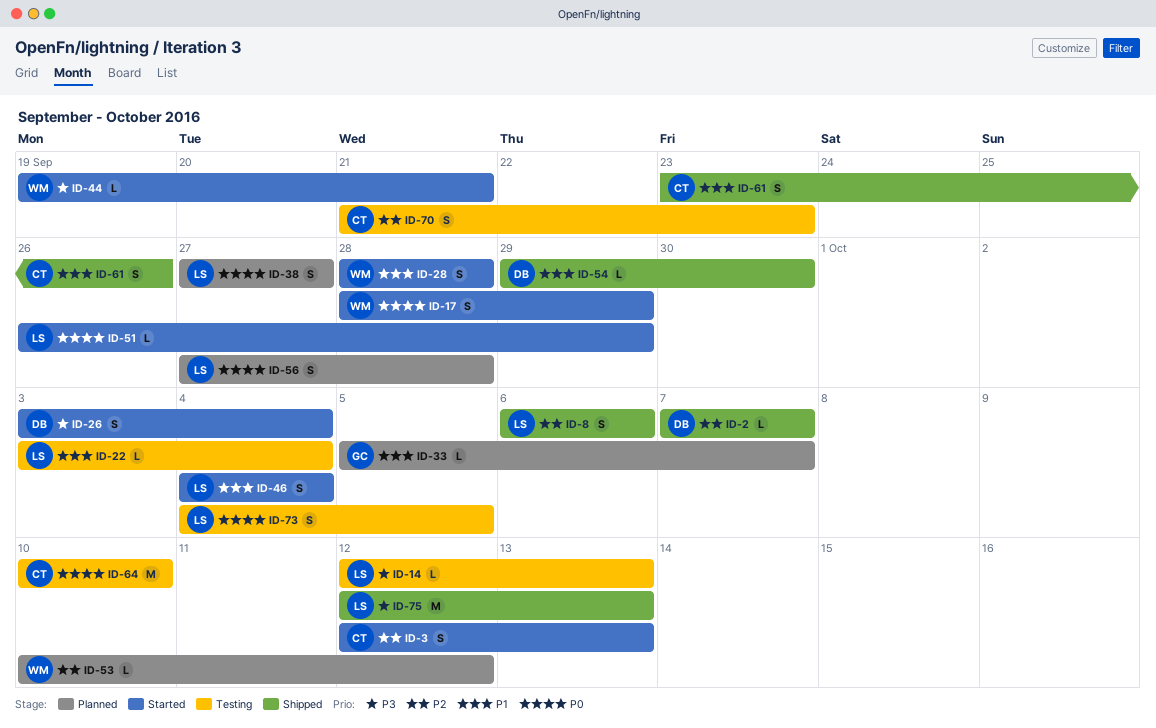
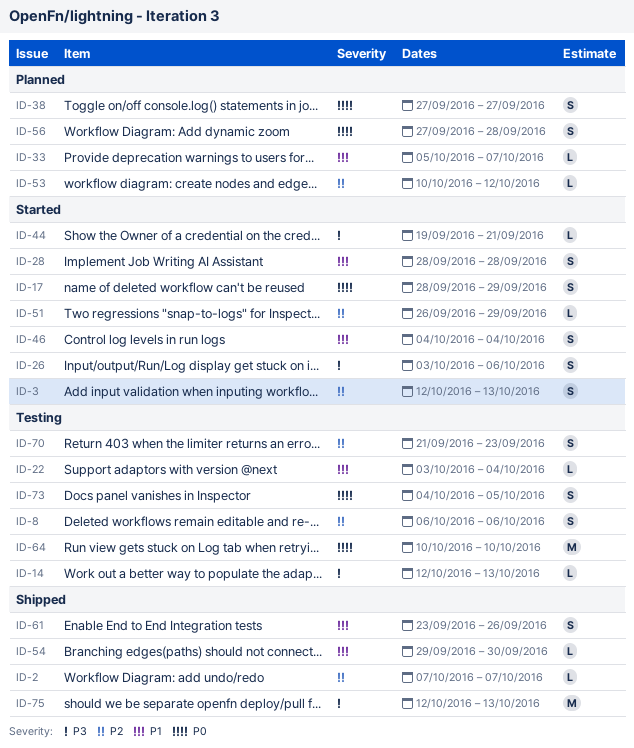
ID-8, status: Shipped -> Testing
ID-26, due: Oct 4 -> Oct 6
ID-51, priority: P0 -> P2

